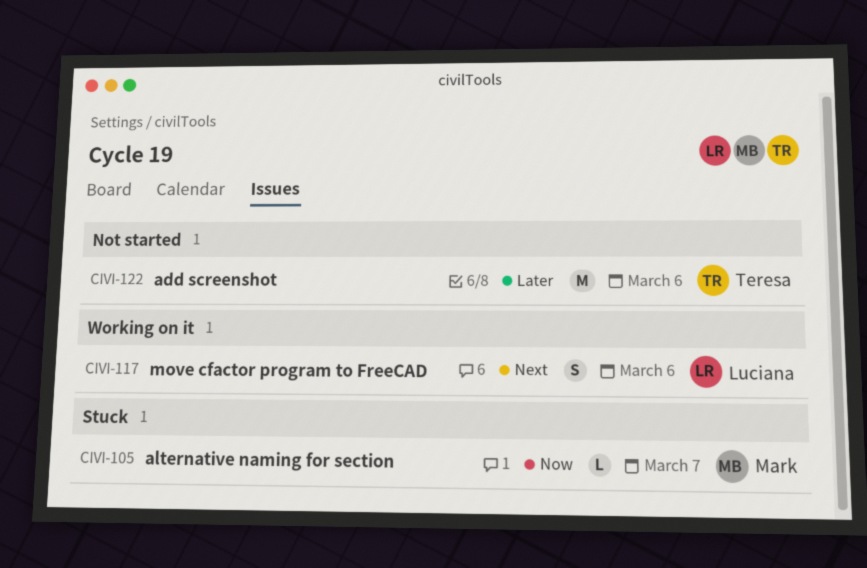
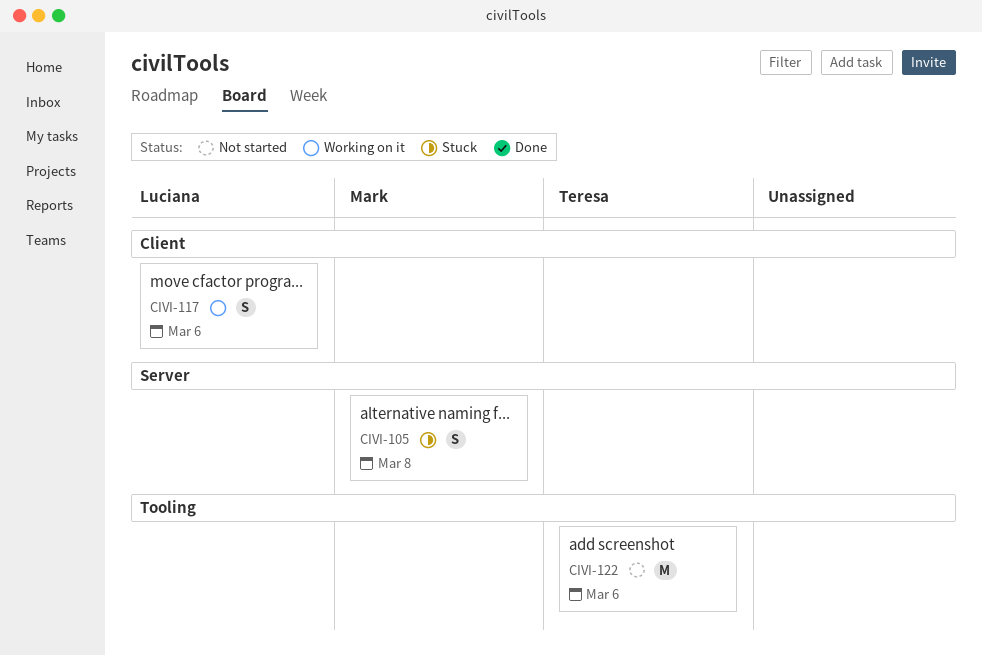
CIVI-105, estimate: L -> S
CIVI-105, due: Mar 7 -> Mar 8

